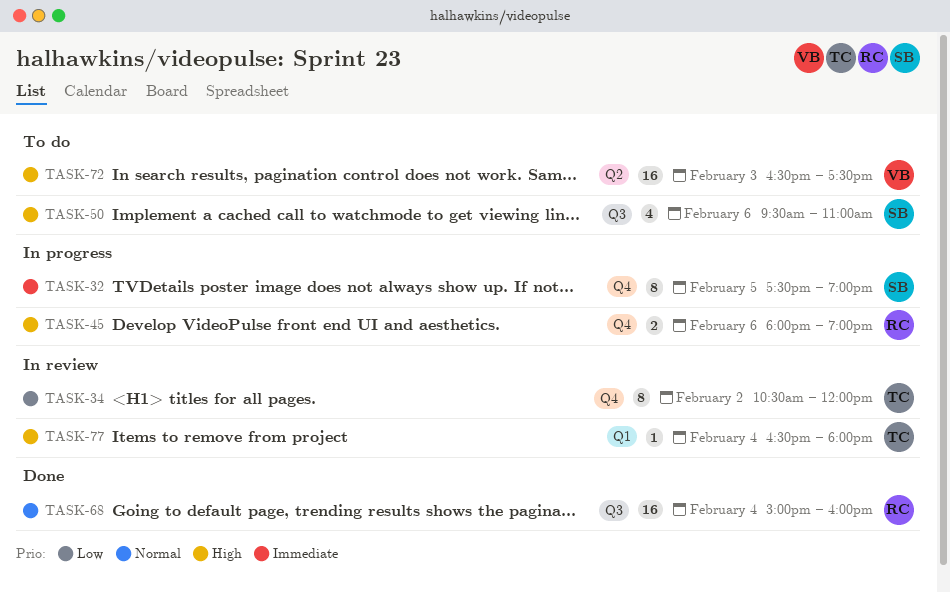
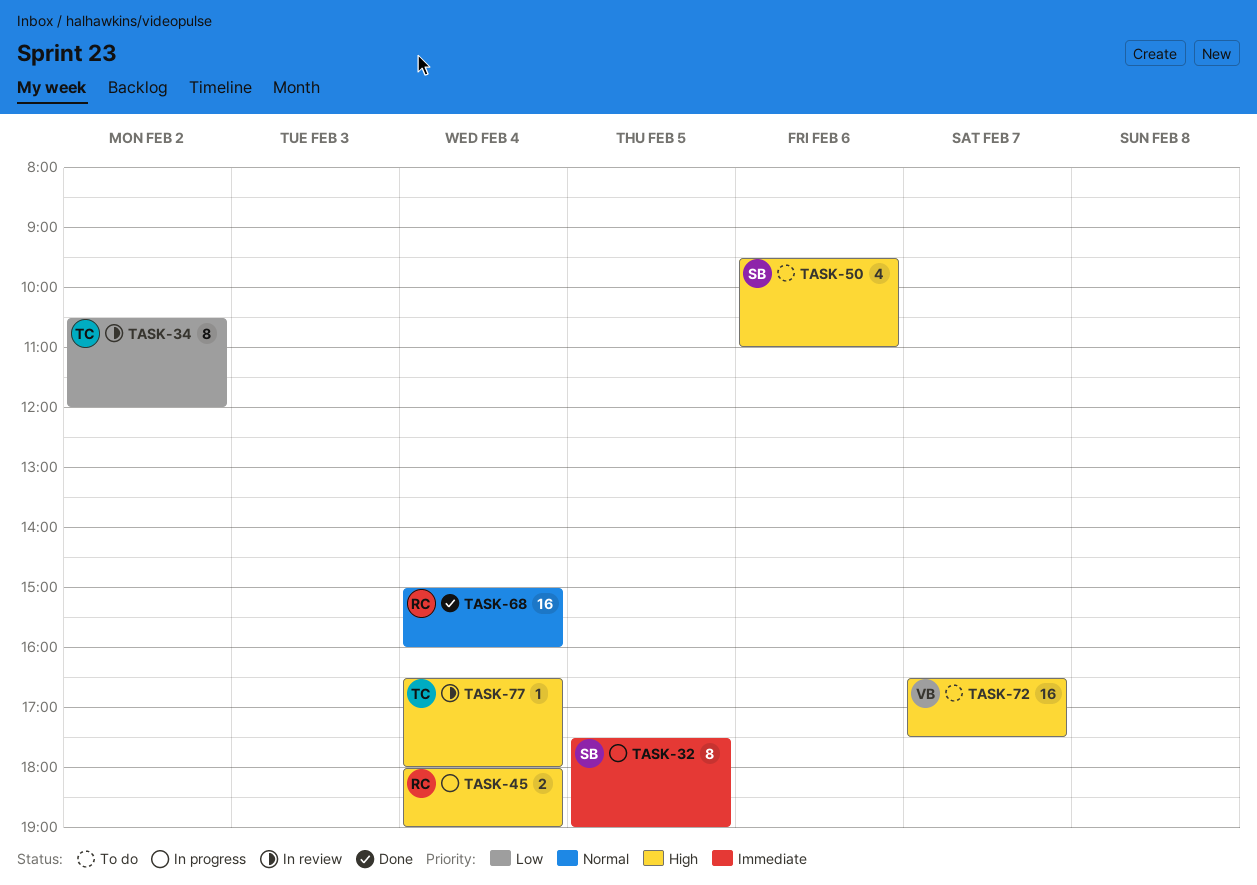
TASK-45, day: Feb 6 -> Feb 4
TASK-72, day: Feb 3 -> Feb 7

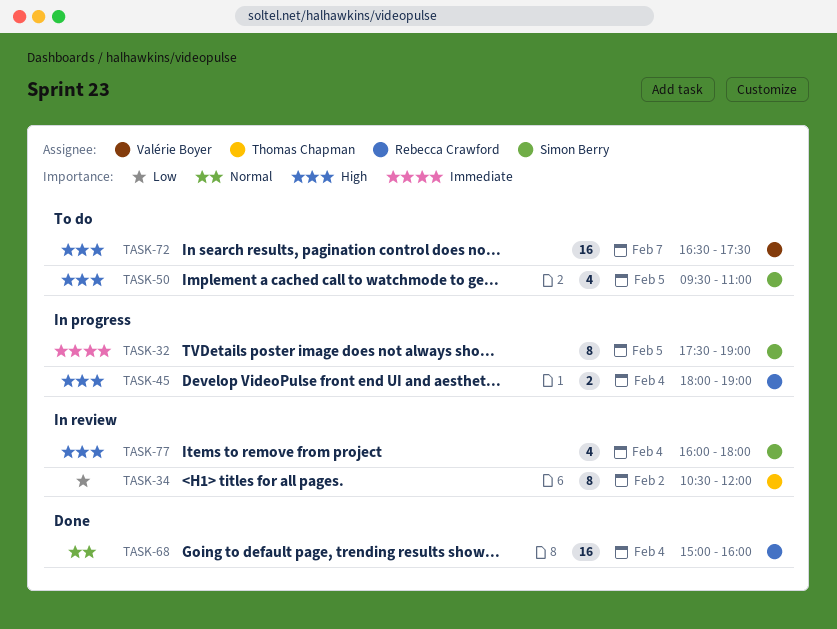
TASK-50, day: Feb 6 -> Feb 5
TASK-77, owner: Thomas Chapman -> Simon Berry
TASK-77, estimate: 1 -> 4
TASK-77, begins: 16:30 -> 16:00

